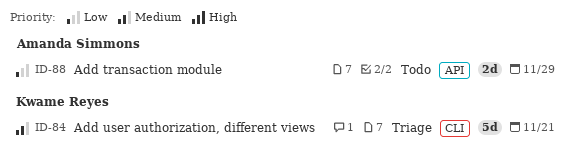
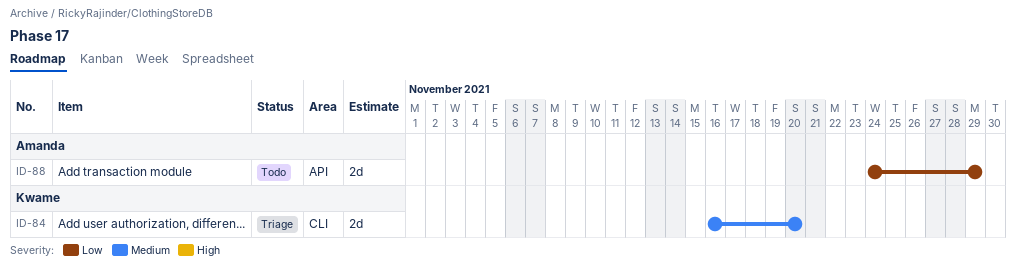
ID-84, estimate: 5d -> 2d
ID-84, due: Nov 21 -> Nov 20

